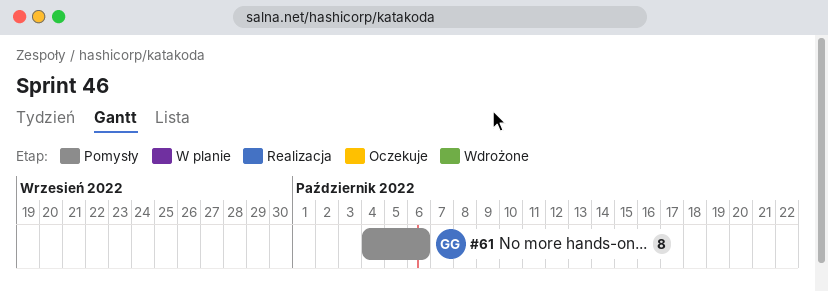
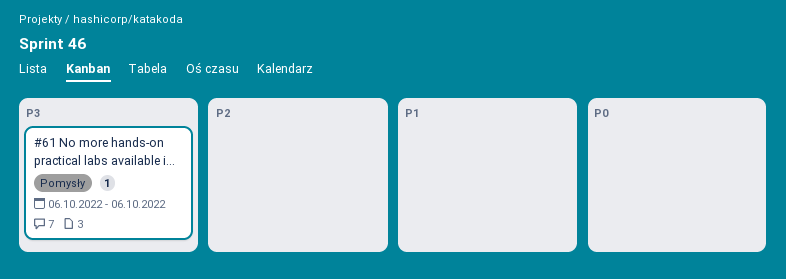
#61, estimate: 8 -> 1
#61, start: Oct 4 -> Oct 6

